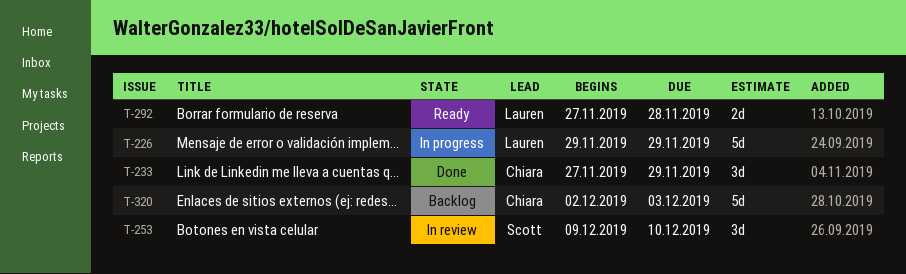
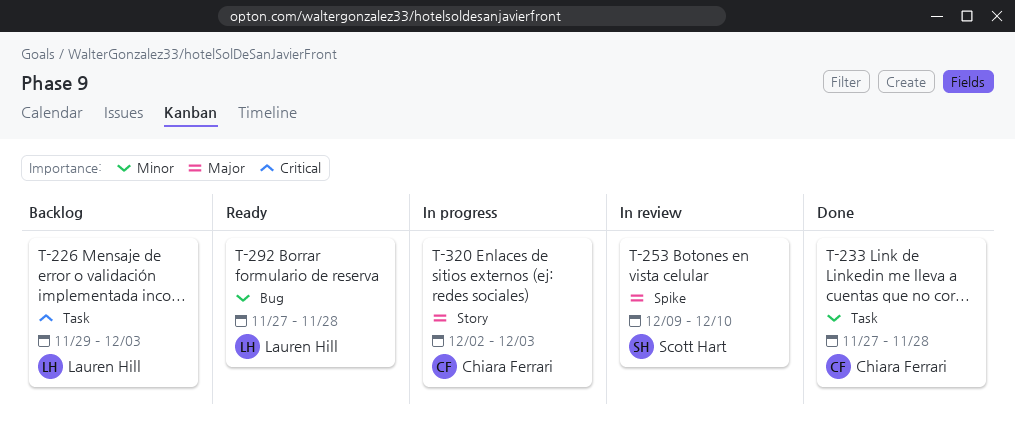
T-226, status: In progress -> Backlog
T-226, due: Nov 29 -> Dec 3
T-233, due: Nov 29 -> Nov 28
T-320, status: Backlog -> In progress

